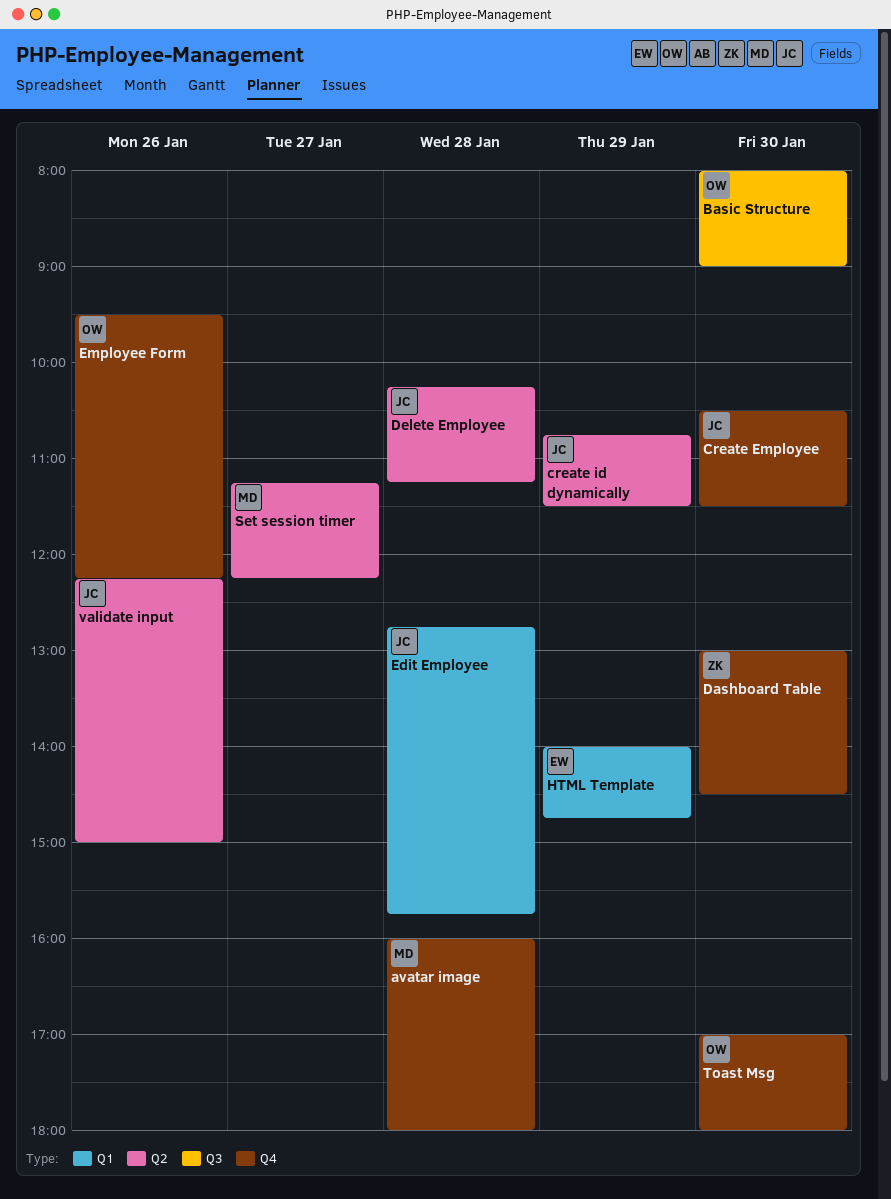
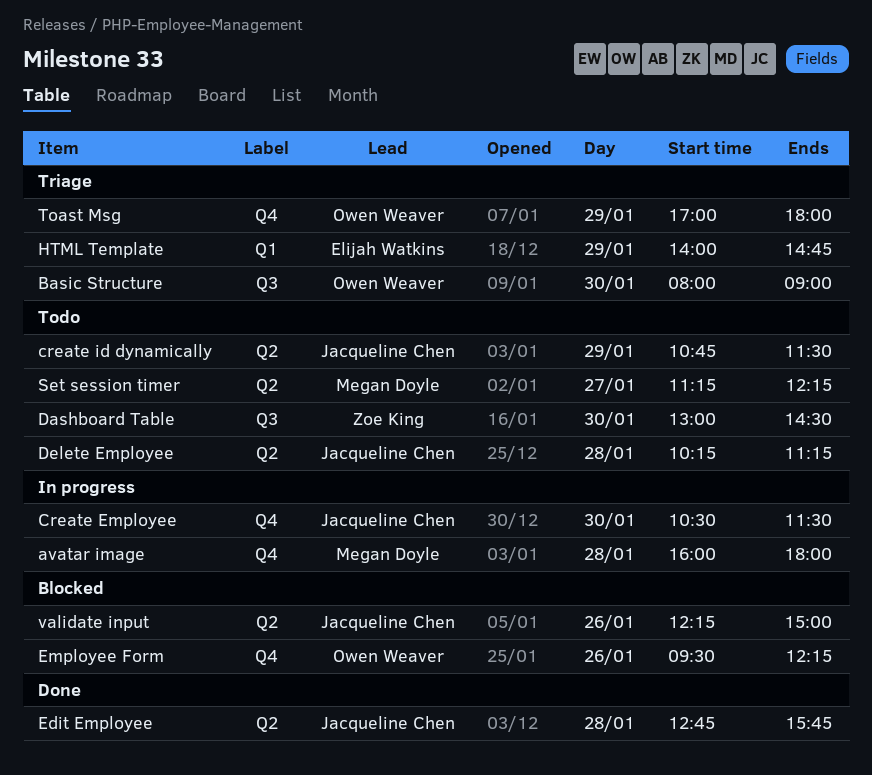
Dashboard Table, label: Q4 -> Q3
Edit Employee, label: Q1 -> Q2
Toast Msg, day: Jan 30 -> Jan 29

